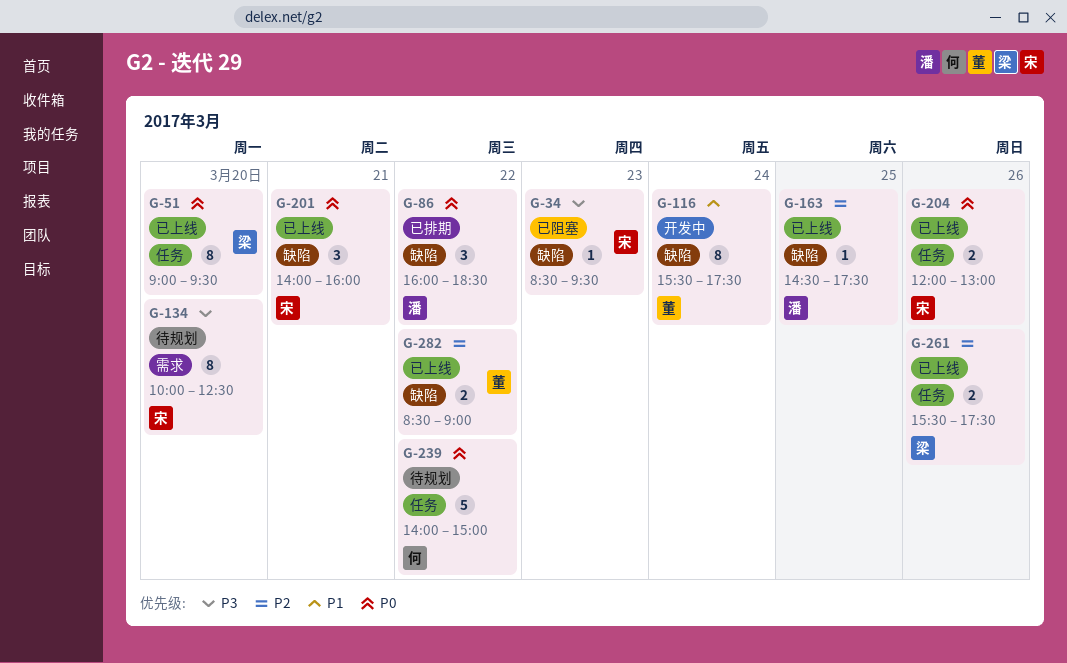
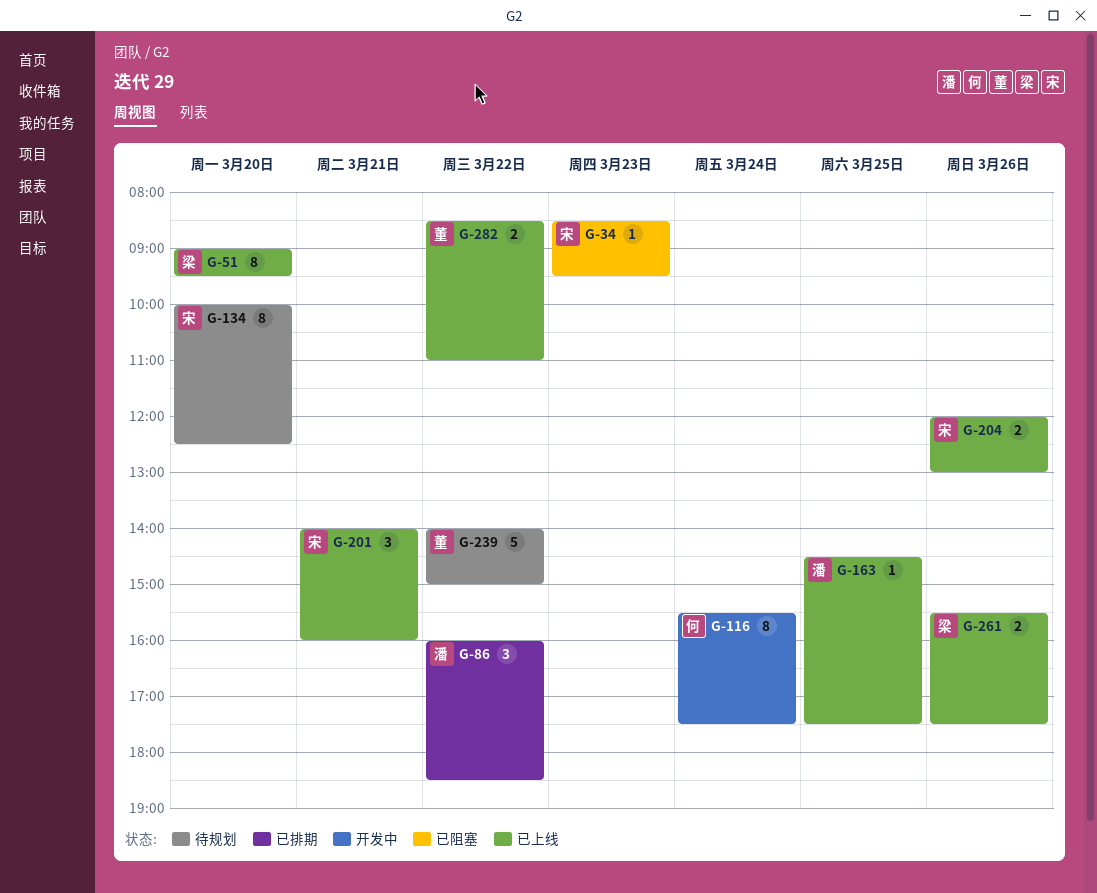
G-116, owner: 董 -> 何
G-239, owner: 何 -> 董
G-282, ends: 09:00 -> 11:00

